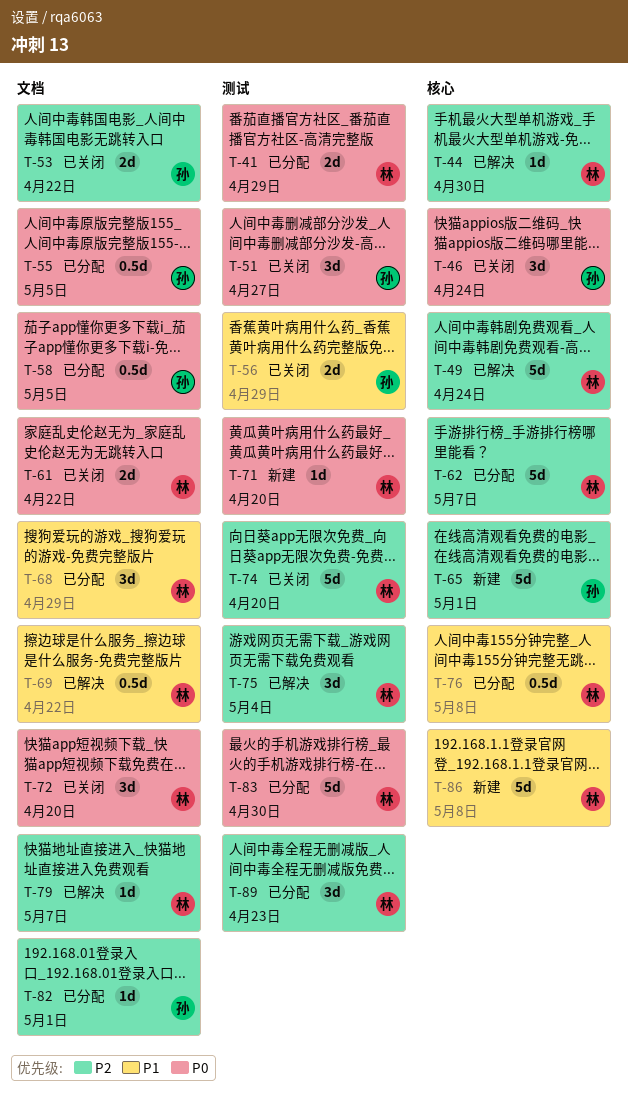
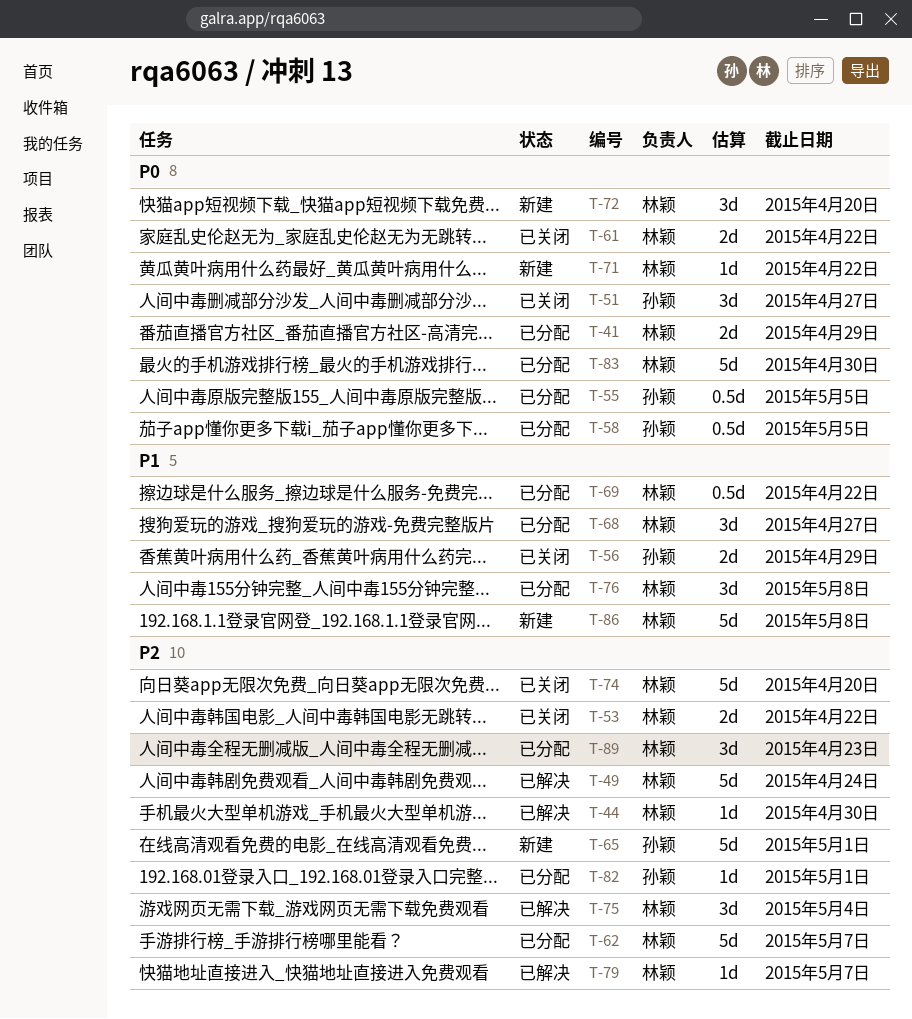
T-46: present -> none
T-53, owner: 孙颖 -> 林颖
T-68, due: Apr 29 -> Apr 27
T-69, status: 已解决 -> 已分配
T-71, due: Apr 20 -> Apr 22
T-72, status: 已关闭 -> 新建
T-76, estimate: 0.5d -> 3d

